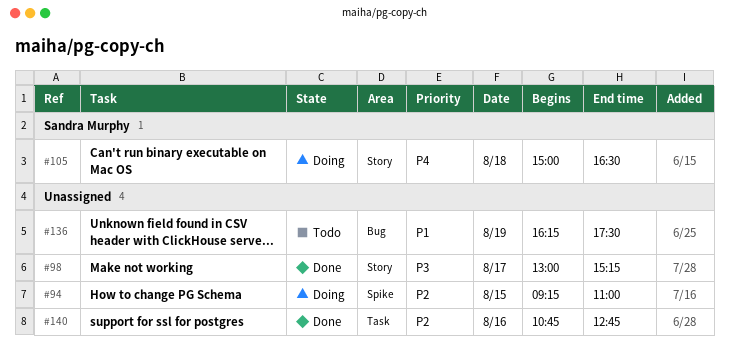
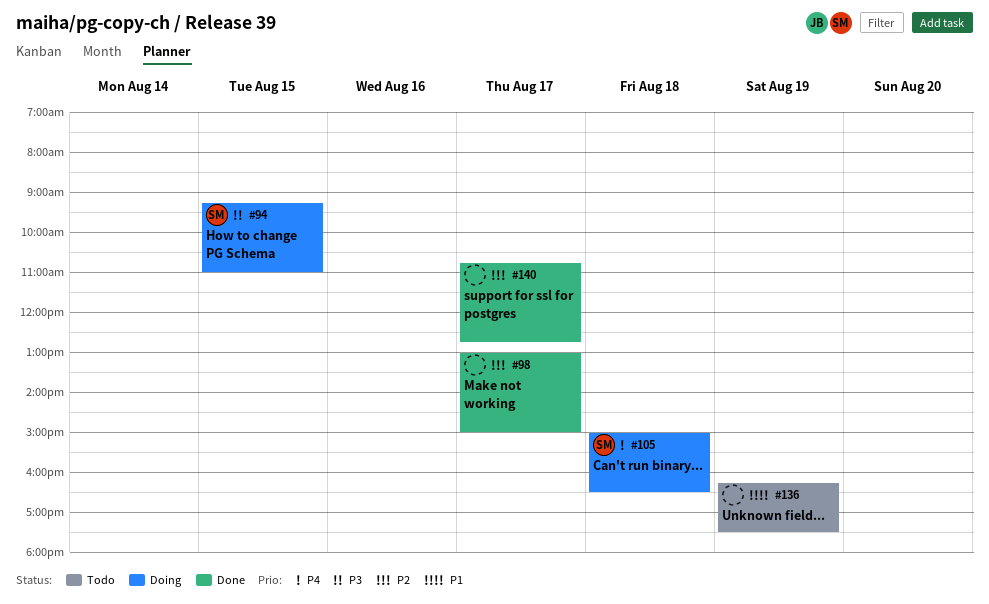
#94, owner: none -> Sandra Murphy
#94, priority: P2 -> P3
#98, priority: P3 -> P2
#98, ends: 15:15 -> 15:00
#140, day: Aug 16 -> Aug 17

